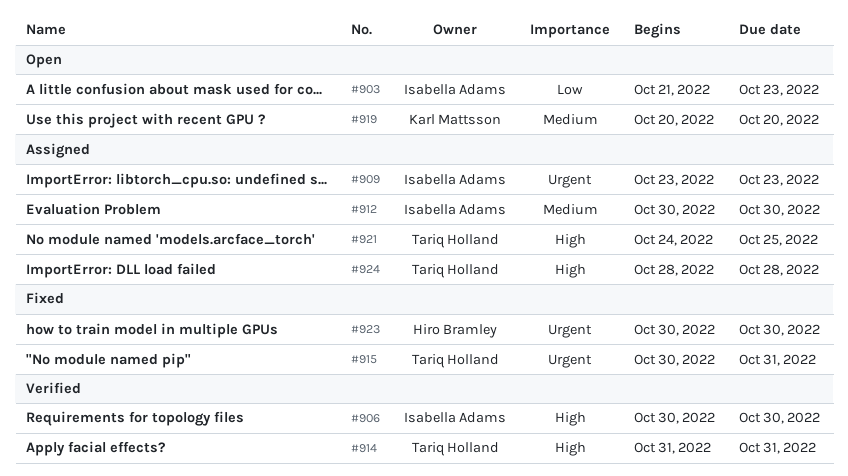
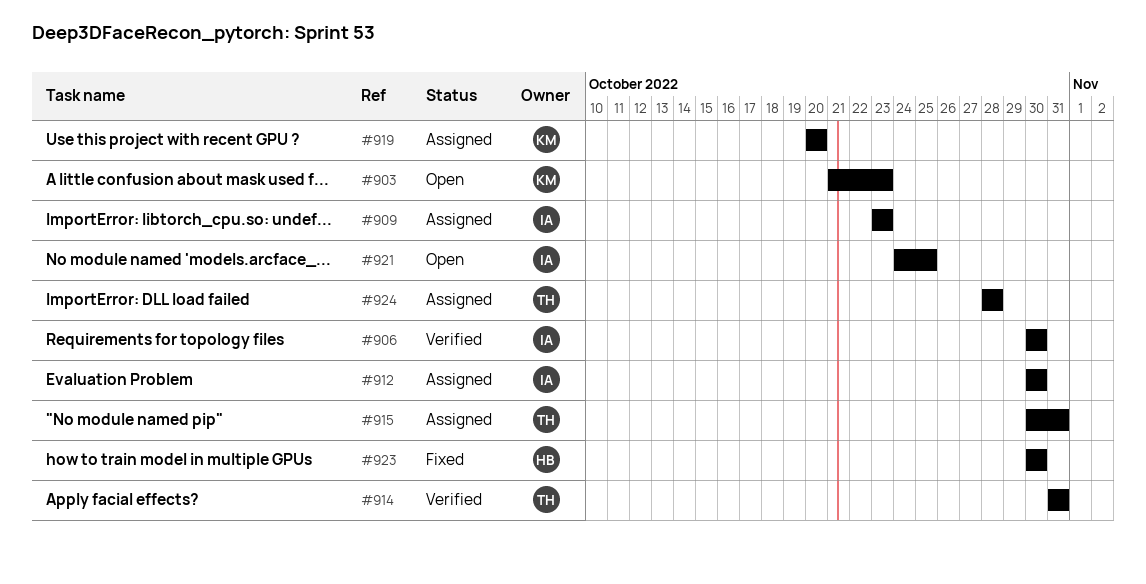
#903, owner: Isabella Adams -> Karl Mattsson
#915, status: Fixed -> Assigned
#919, status: Open -> Assigned
#921, status: Assigned -> Open
#921, owner: Tariq Holland -> Isabella Adams

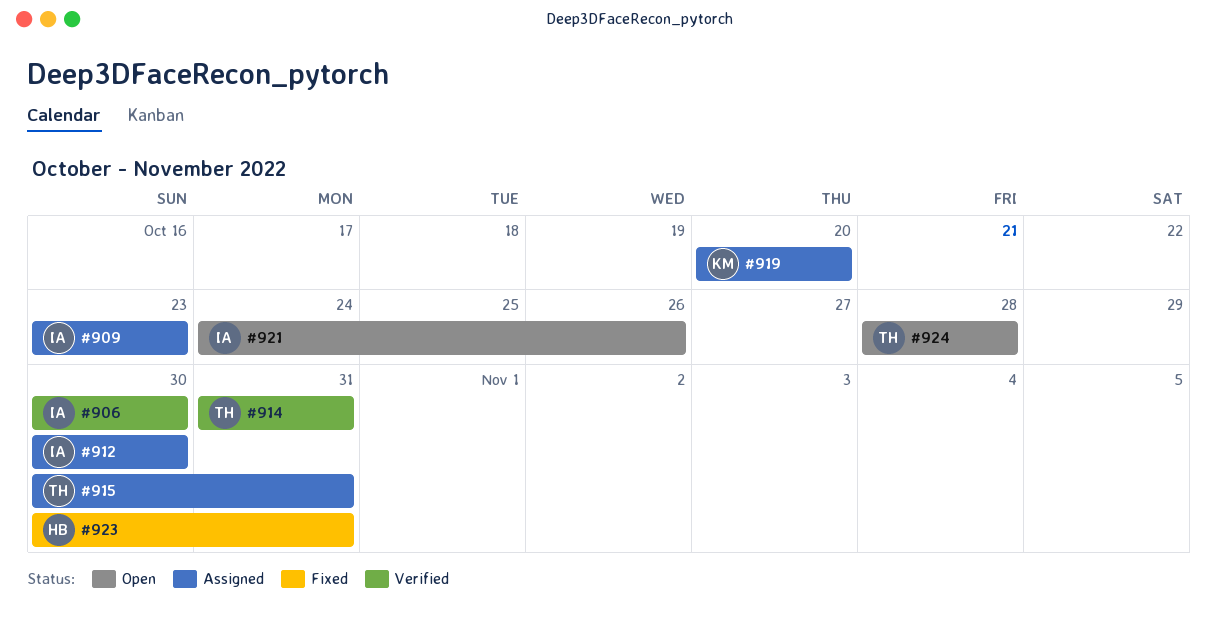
#903: present -> none
#921, due: Oct 25 -> Oct 26
#923, due: Oct 30 -> Oct 31
#924, status: Assigned -> Open

